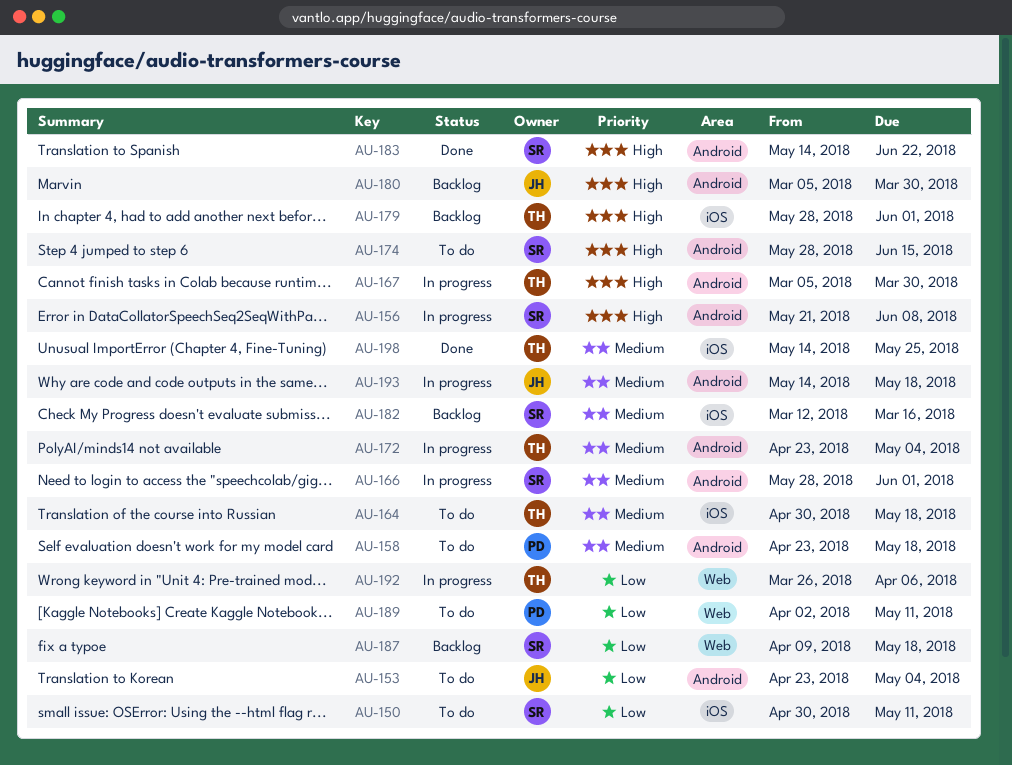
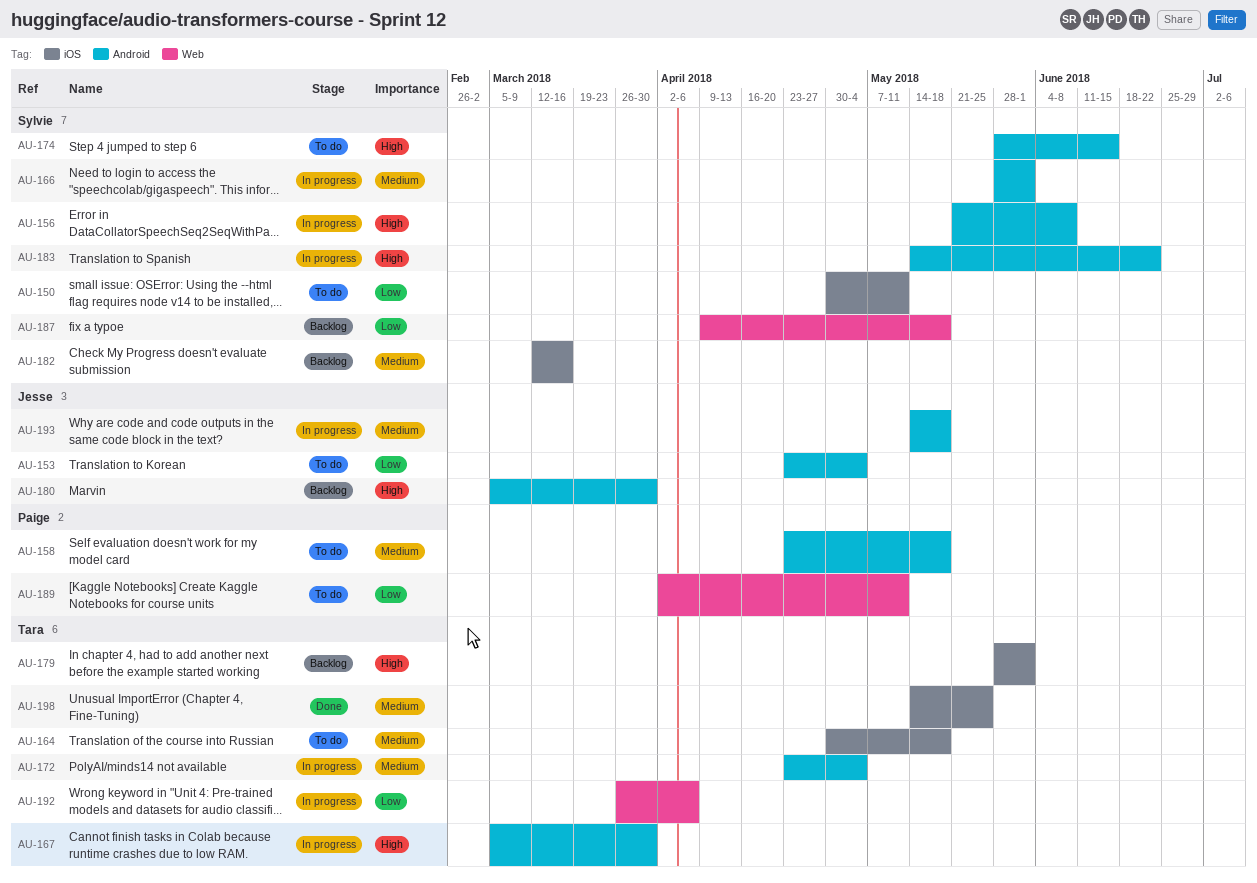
AU-183, status: Done -> In progress

